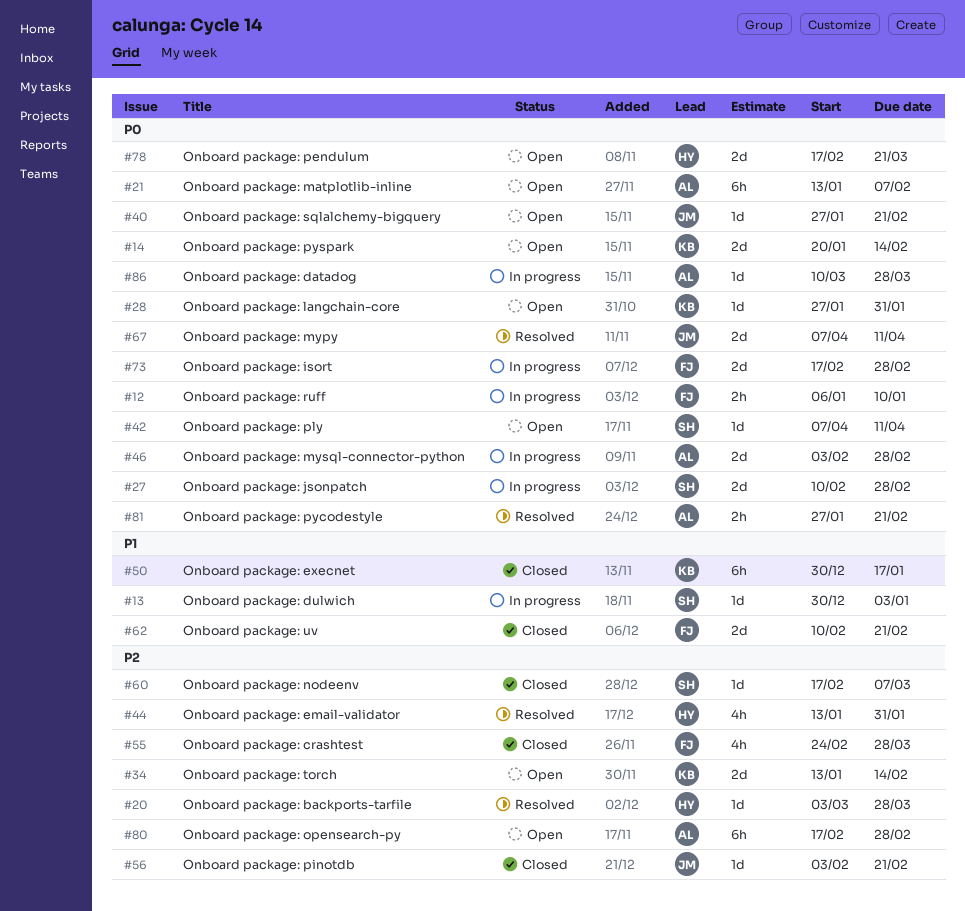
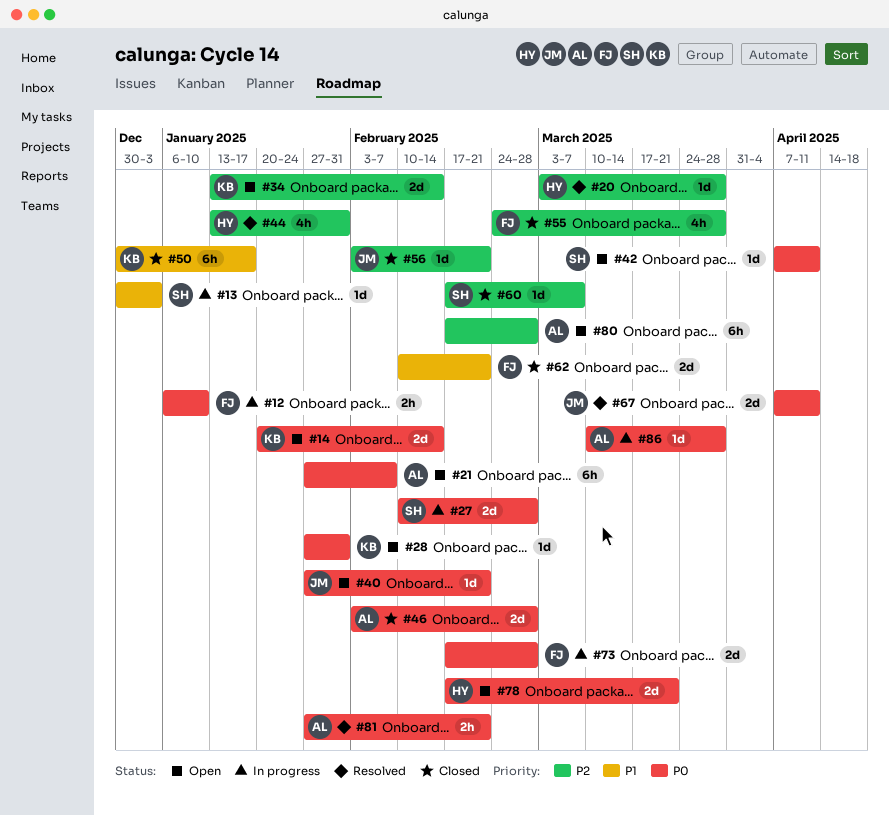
#21, start: Jan 13 -> Jan 27
#46, status: In progress -> Closed

